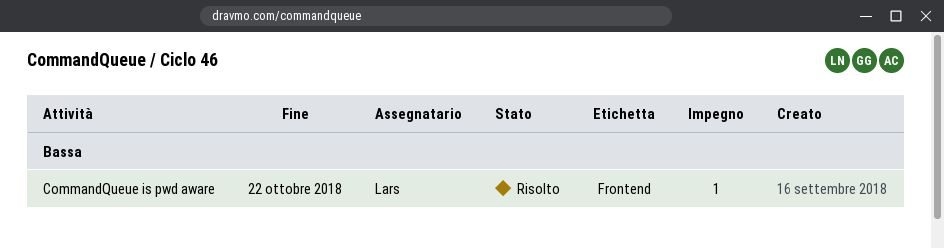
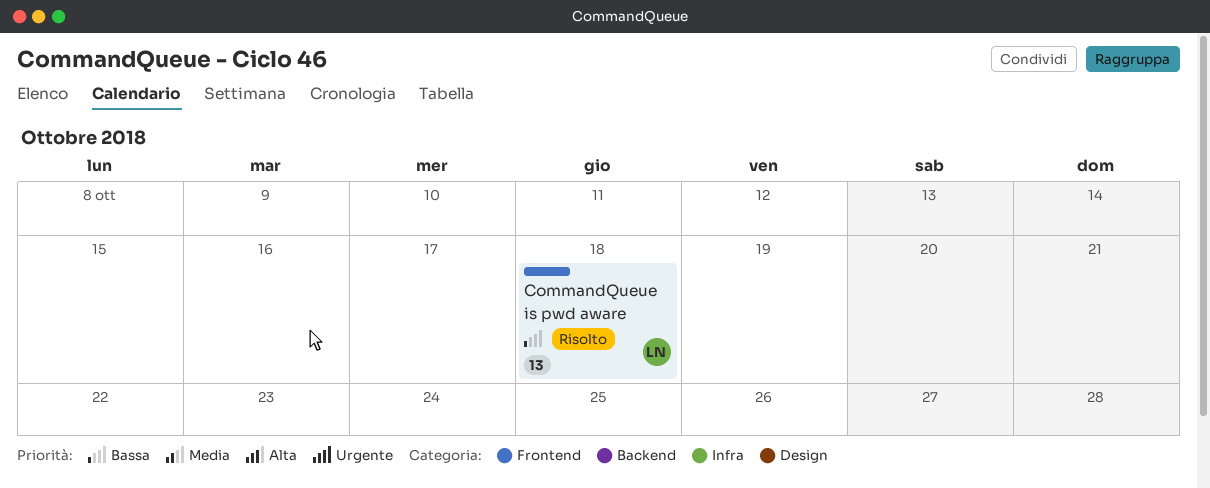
CommandQueue is pwd aware, estimate: 1 -> 13
CommandQueue is pwd aware, due: Oct 22 -> Oct 18

